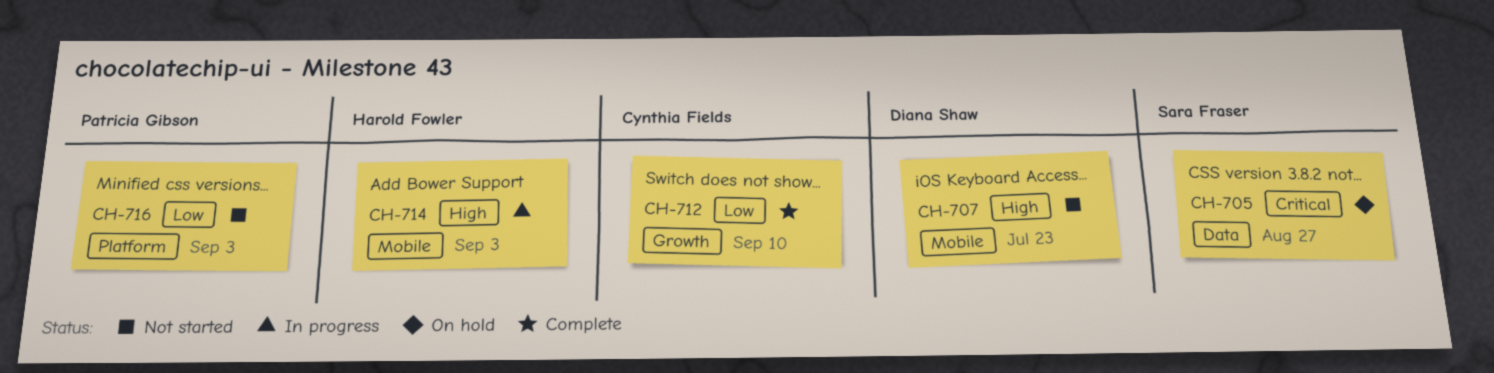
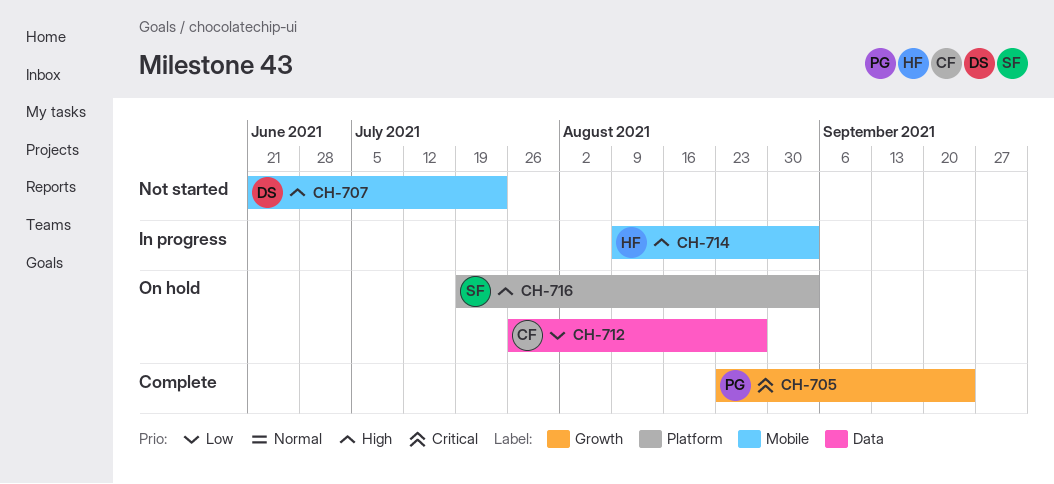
CH-705, status: On hold -> Complete
CH-705, owner: Sara Fraser -> Patricia Gibson
CH-705, label: Data -> Growth
CH-705, due: Aug 27 -> Sep 24
CH-712, status: Complete -> On hold
CH-712, label: Growth -> Data
CH-712, due: Sep 10 -> Aug 27
CH-716, status: Not started -> On hold
CH-716, owner: Patricia Gibson -> Sara Fraser
CH-716, priority: Low -> High

